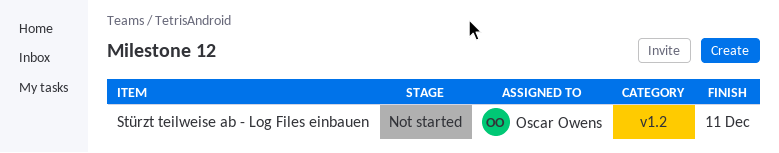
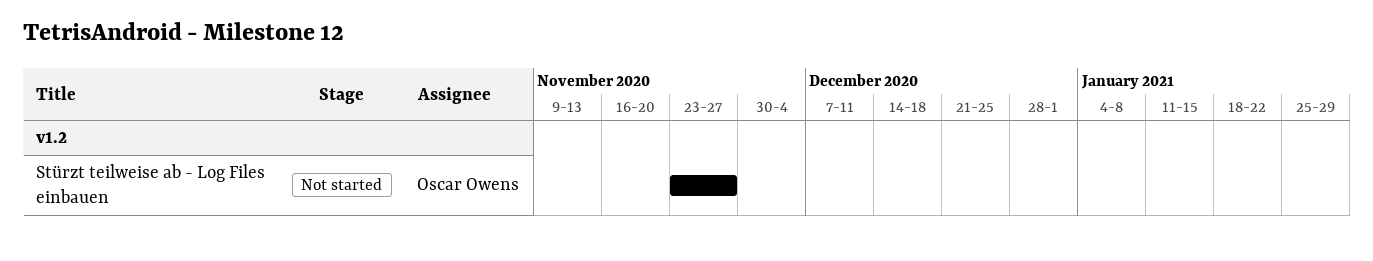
Stürzt teilweise ab - Log Files einbauen, due: Dec 11 -> Nov 27

